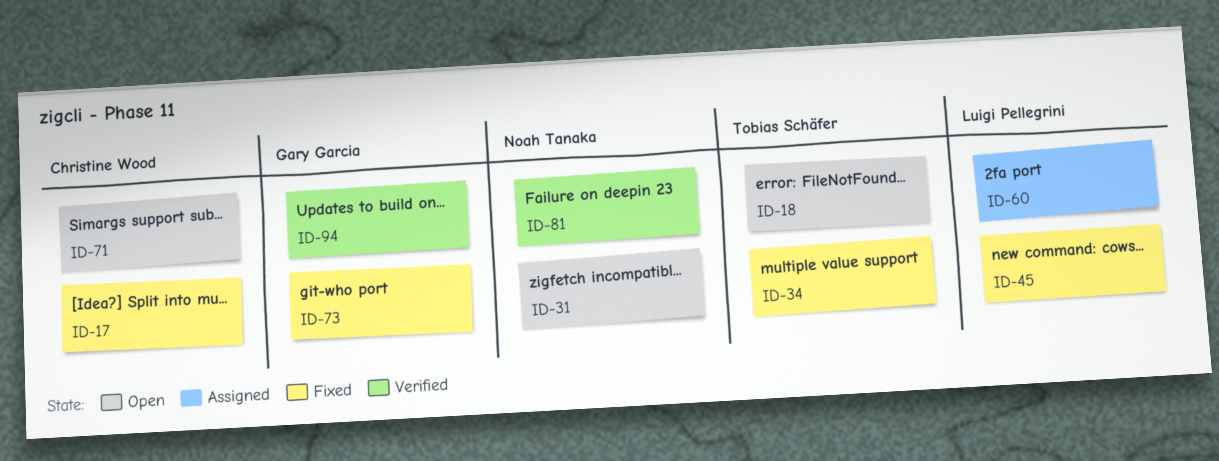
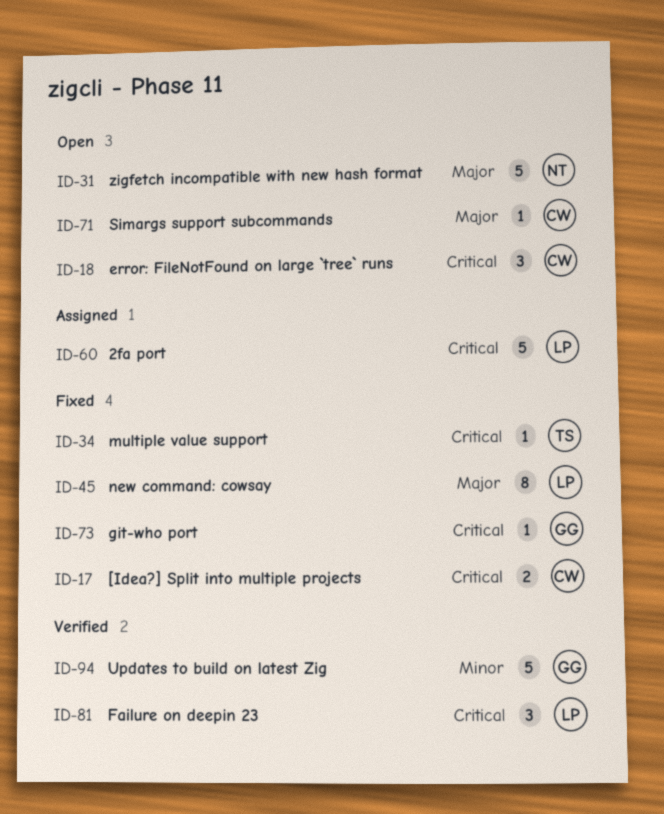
ID-18, owner: Tobias Schäfer -> Christine Wood
ID-81, owner: Noah Tanaka -> Luigi Pellegrini

